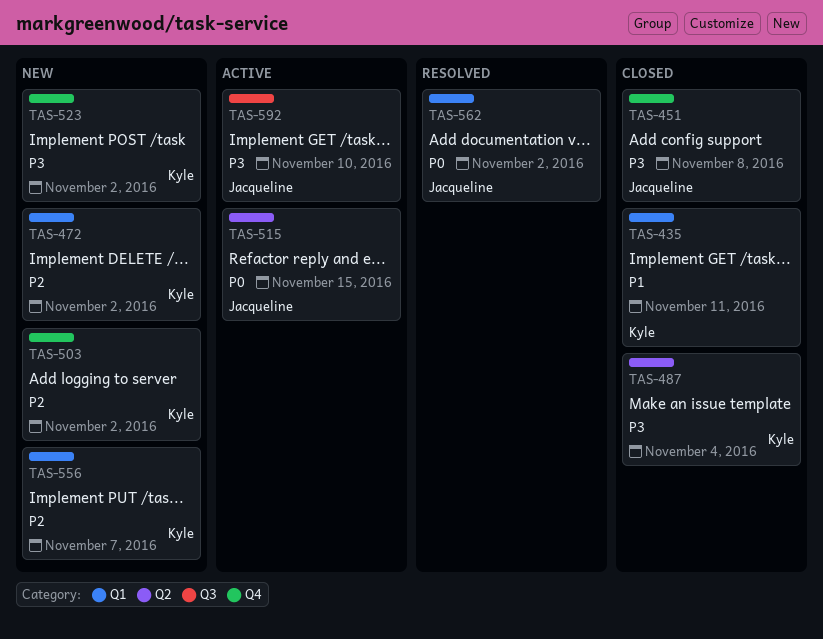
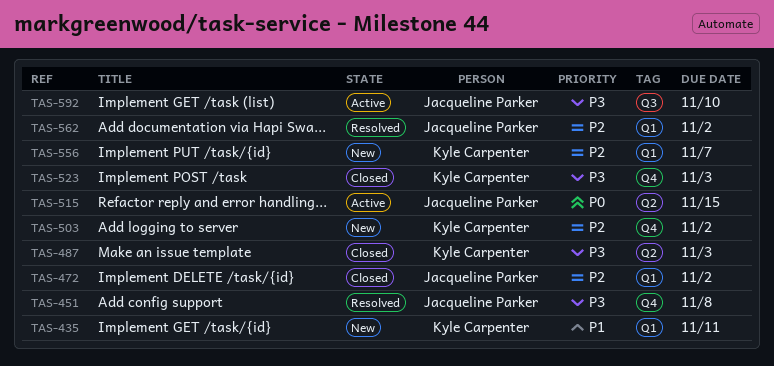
TAS-435, status: Closed -> New
TAS-451, status: Closed -> Resolved
TAS-472, status: New -> Closed
TAS-472, owner: Kyle Carpenter -> Jacqueline Parker
TAS-487, due: Nov 4 -> Nov 3
TAS-523, status: New -> Closed
TAS-523, due: Nov 2 -> Nov 3
TAS-562, priority: P0 -> P2

